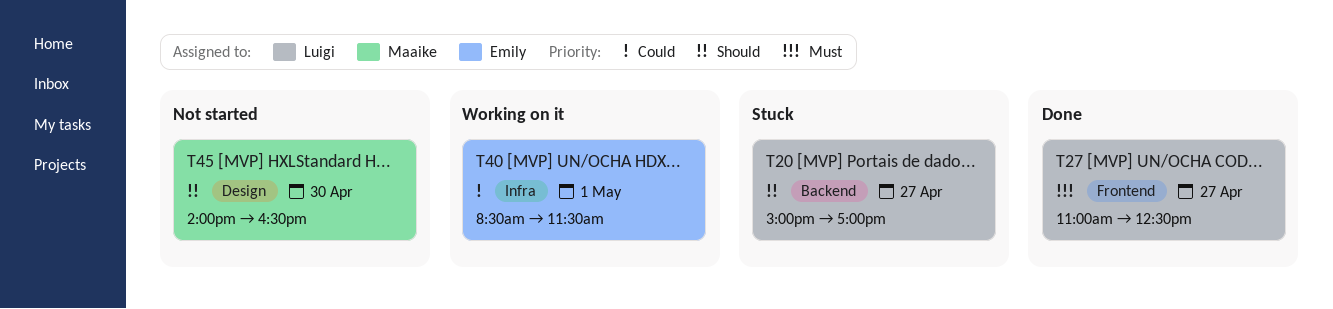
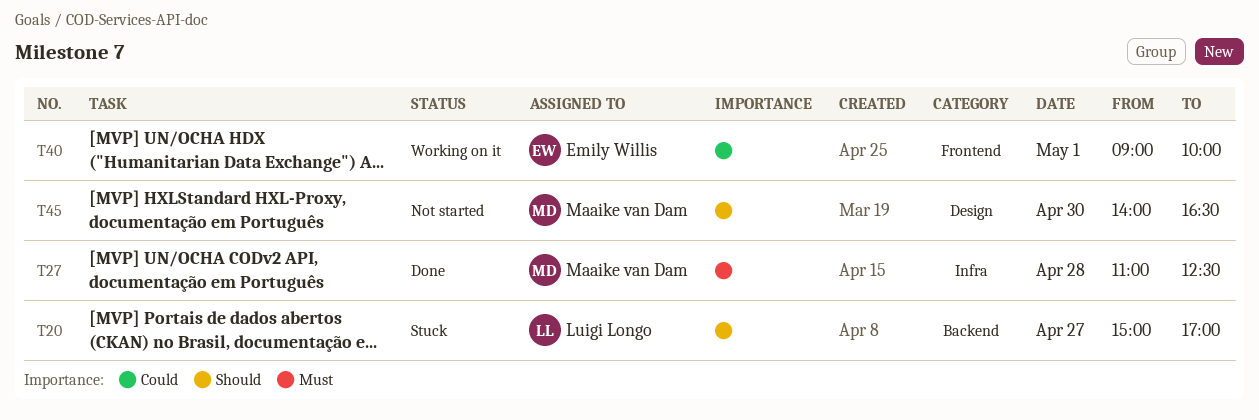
T27, owner: Luigi Longo -> Maaike van Dam
T27, label: Frontend -> Infra
T27, day: Apr 27 -> Apr 28
T40, label: Infra -> Frontend
T40, begins: 08:30 -> 09:00
T40, ends: 11:30 -> 10:00

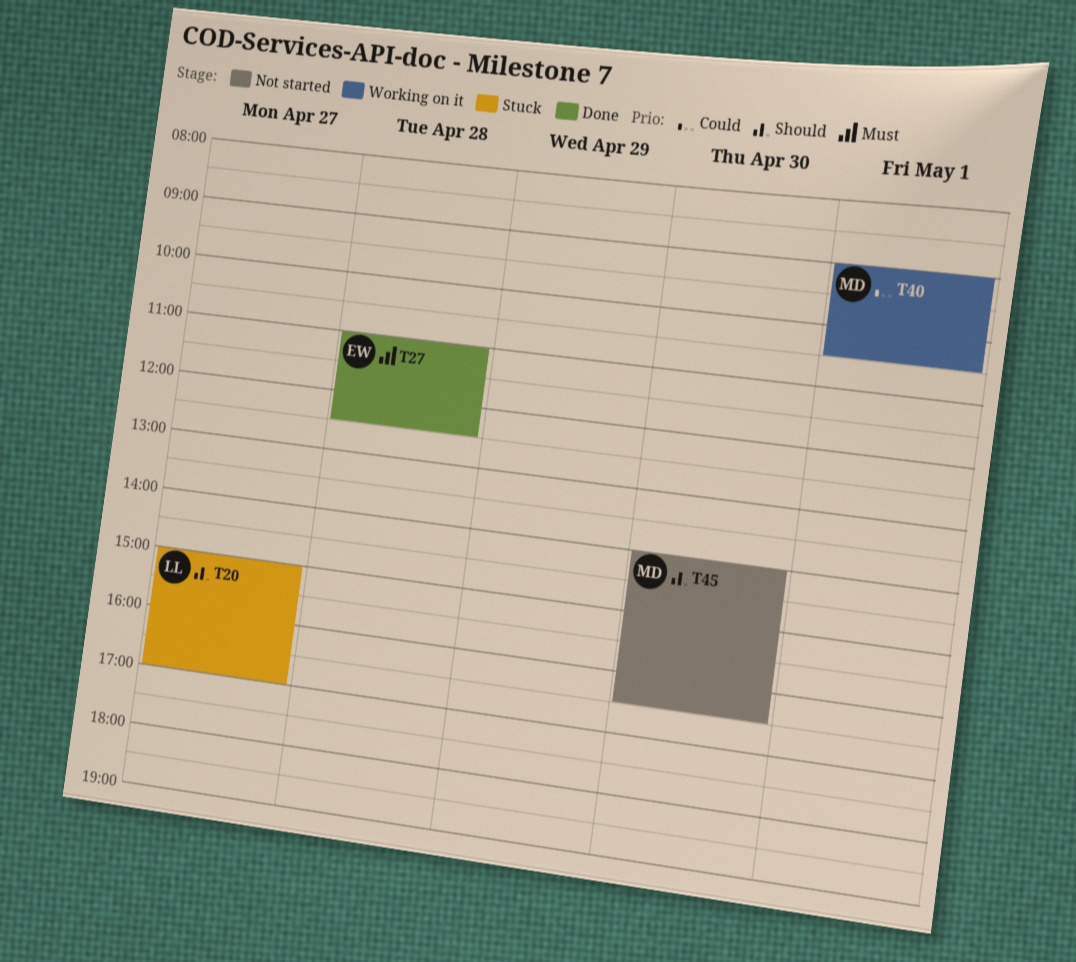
T27, owner: Maaike van Dam -> Emily Willis
T40, owner: Emily Willis -> Maaike van Dam
T40, ends: 10:00 -> 10:30

